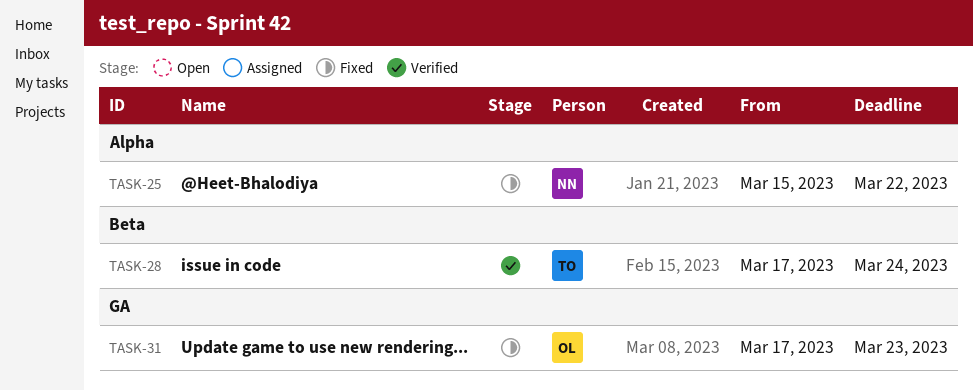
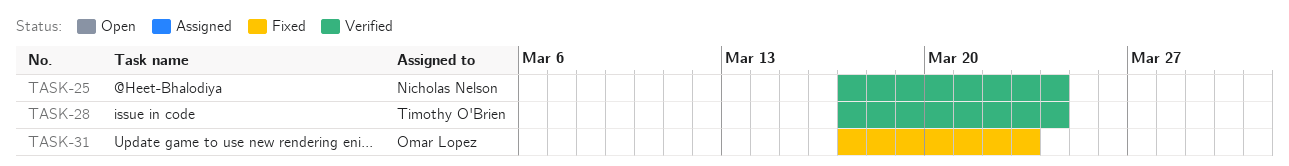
TASK-25, status: Fixed -> Verified
TASK-25, start: Mar 15 -> Mar 17
TASK-25, due: Mar 22 -> Mar 24

